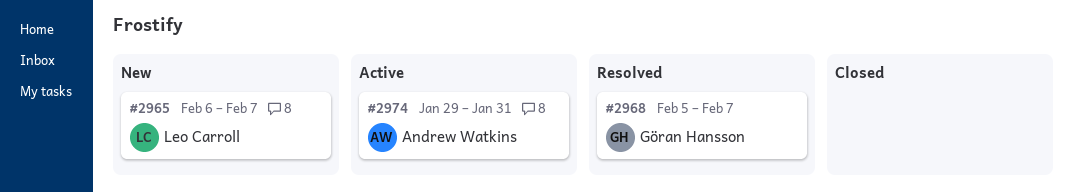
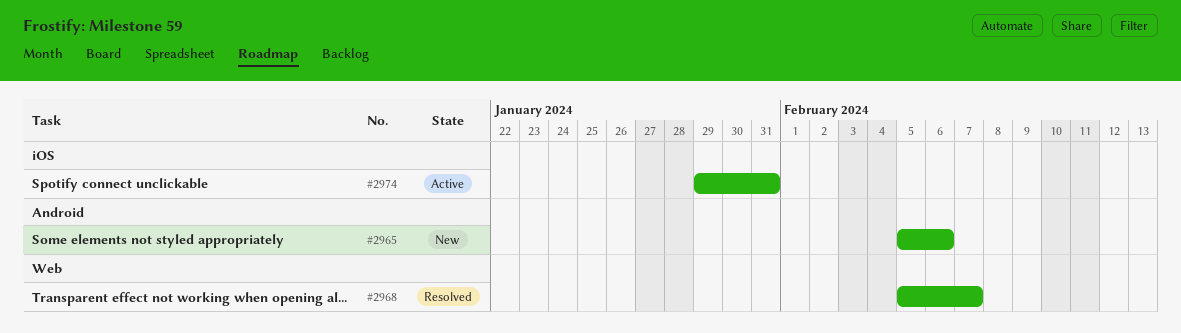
#2965, start: Feb 6 -> Feb 5
#2965, due: Feb 7 -> Feb 6

